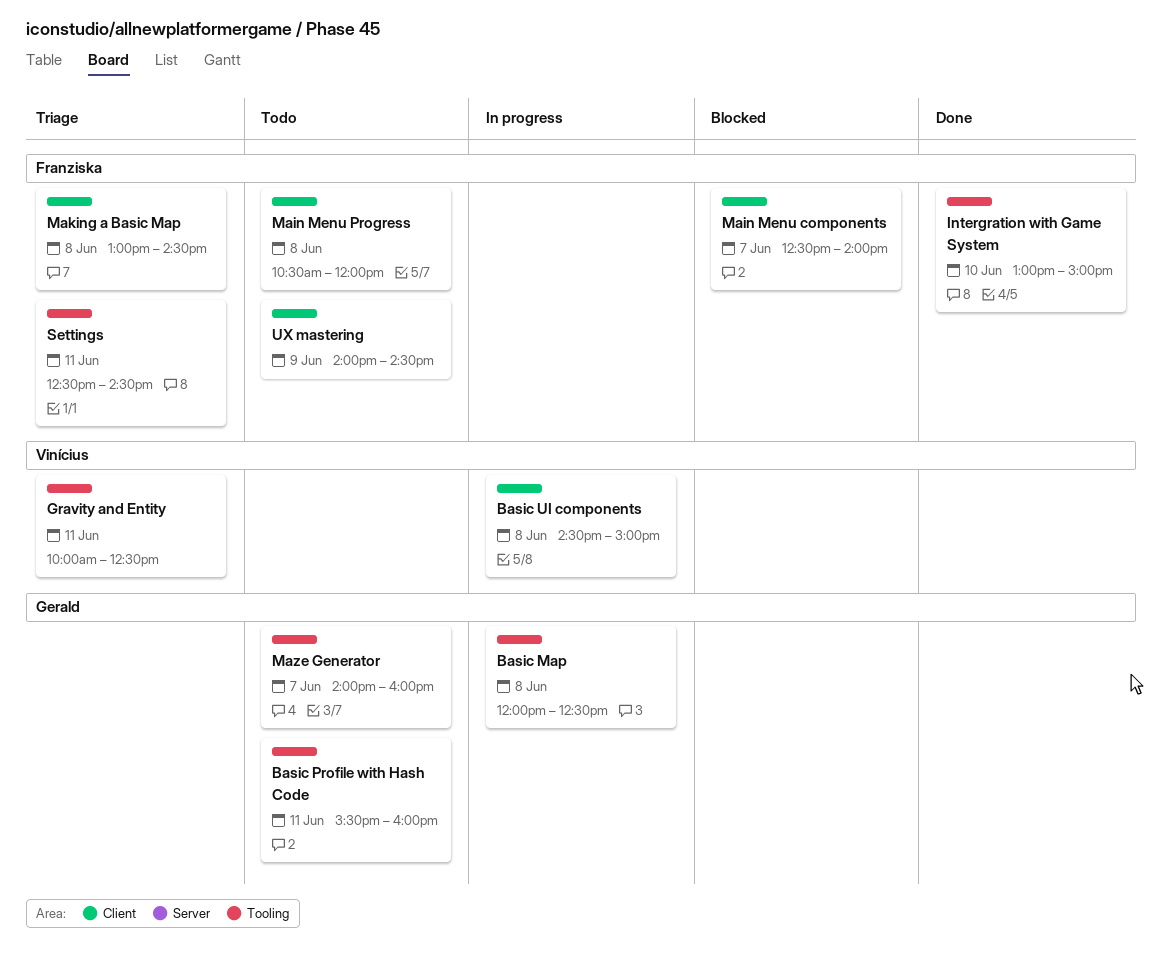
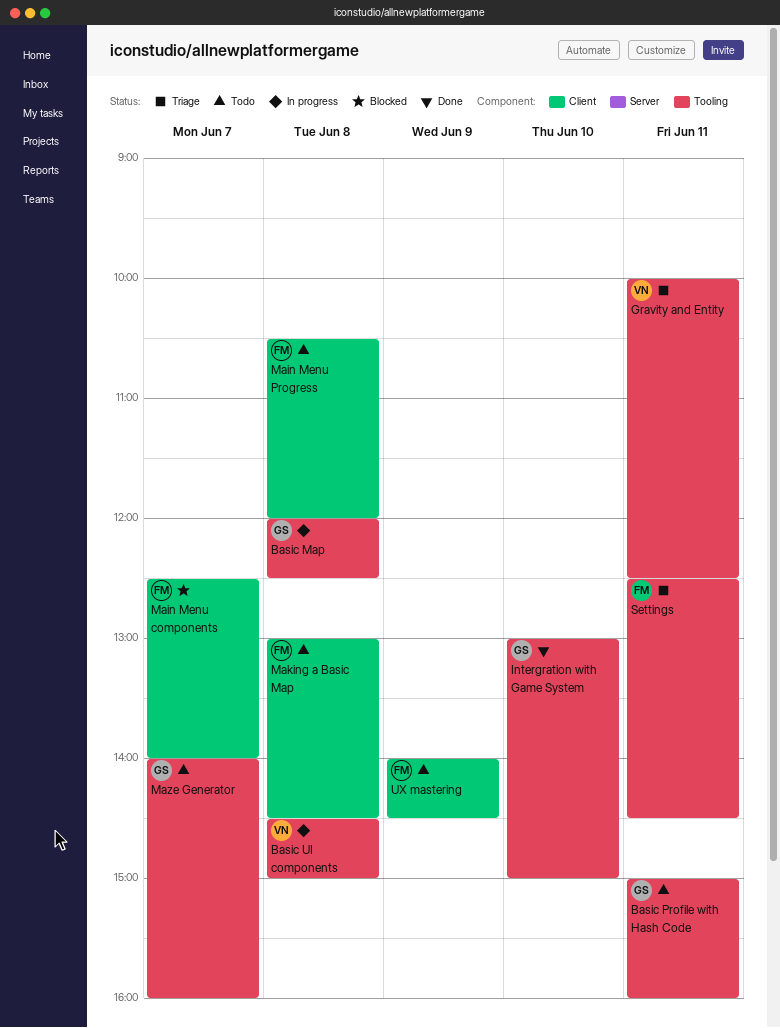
Basic Profile with Hash Code, begins: 15:30 -> 15:00
Basic UI components, label: Client -> Tooling
Intergration with Game System, owner: Franziska -> Gerald
Making a Basic Map, status: Triage -> Todo

